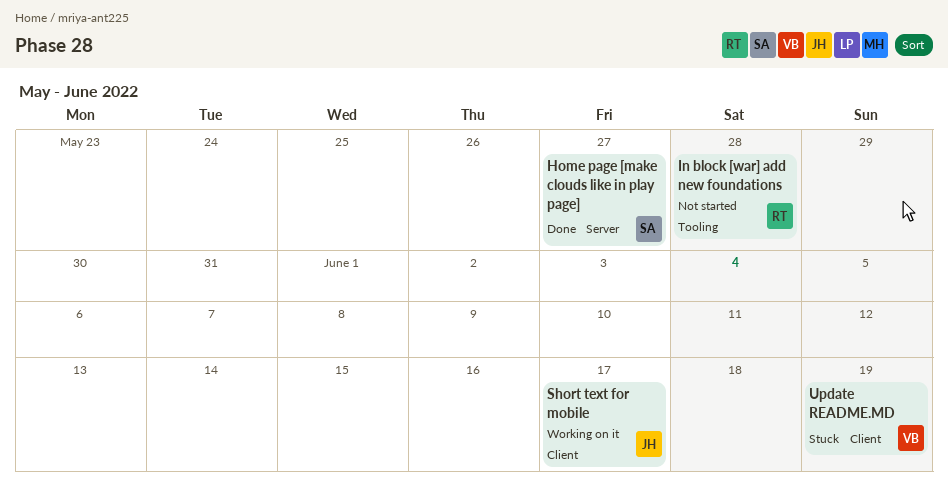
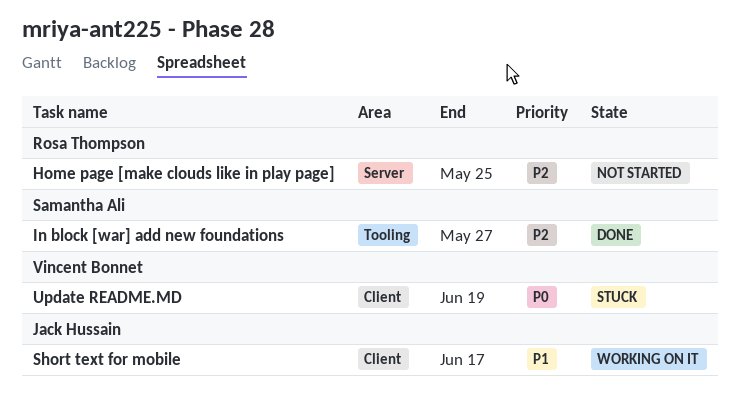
Home page [make clouds like in play page], status: Done -> Not started
Home page [make clouds like in play page], owner: Samantha Ali -> Rosa Thompson
Home page [make clouds like in play page], due: May 27 -> May 25
In block [war] add new foundations, status: Not started -> Done
In block [war] add new foundations, owner: Rosa Thompson -> Samantha Ali
In block [war] add new foundations, due: May 28 -> May 27

